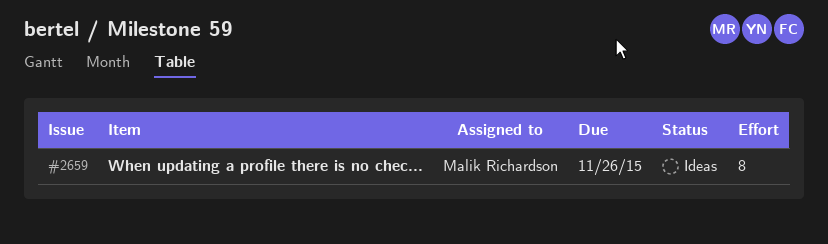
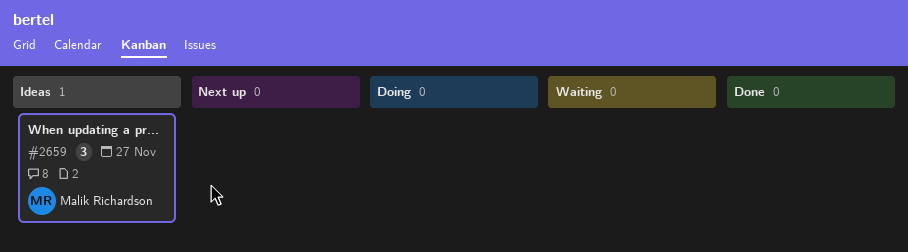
#2659, estimate: 8 -> 3
#2659, due: Nov 26 -> Nov 27

